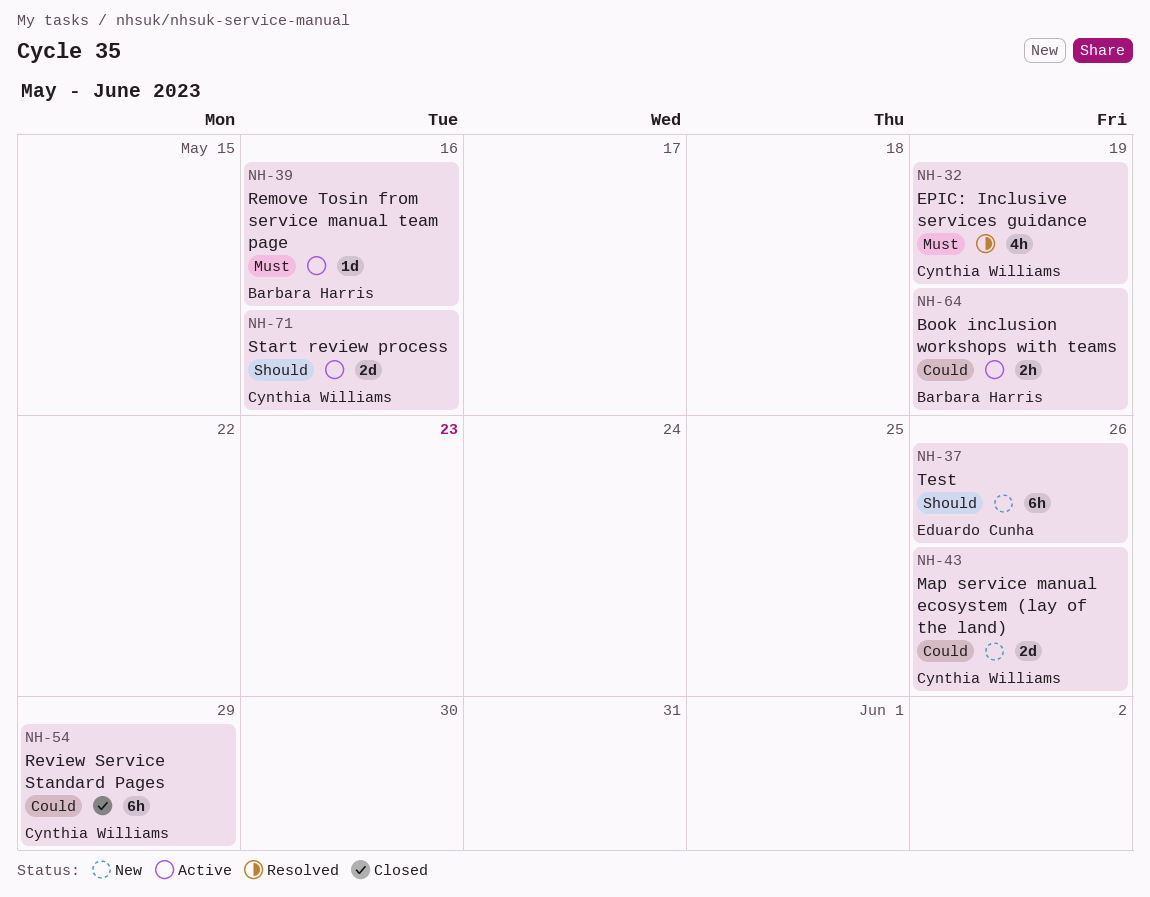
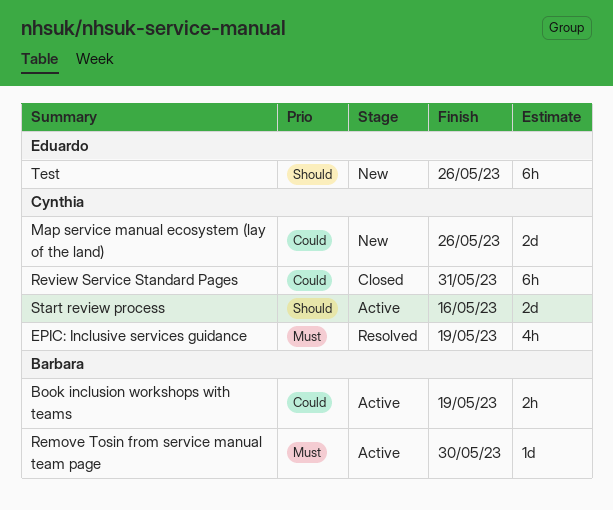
Remove Tosin from service manual team page, due: May 16 -> May 30
Review Service Standard Pages, due: May 29 -> May 31

